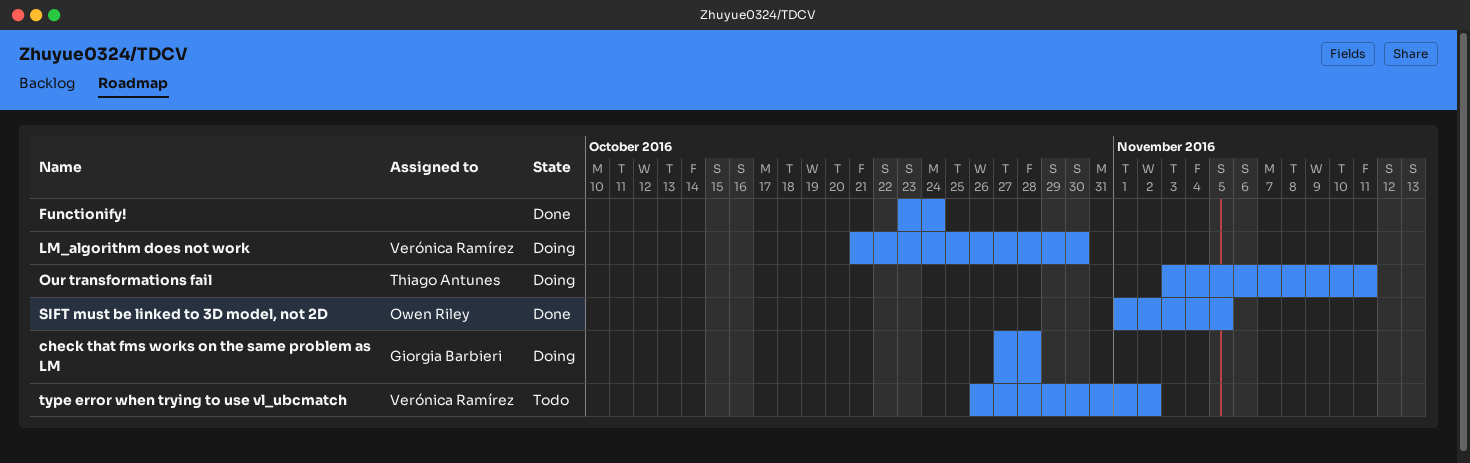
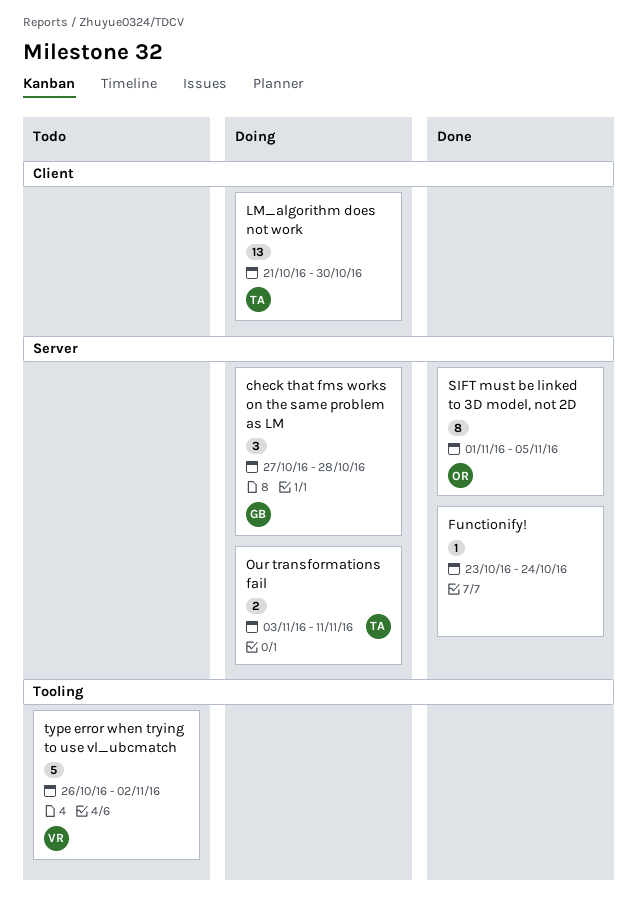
LM_algorithm does not work, owner: Verónica Ramírez -> Thiago Antunes

